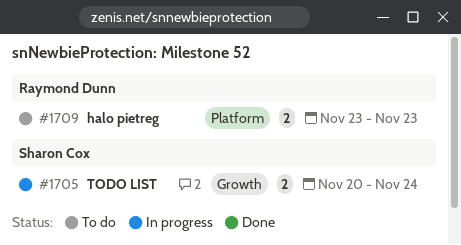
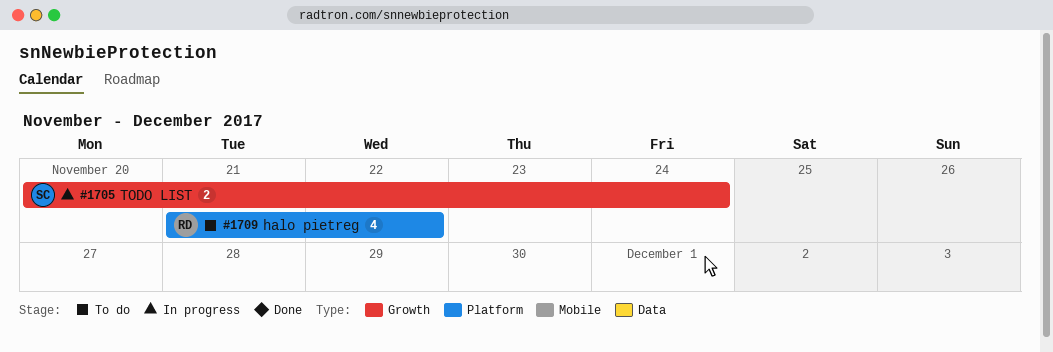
#1709, estimate: 2 -> 4
#1709, start: Nov 23 -> Nov 21
#1709, due: Nov 23 -> Nov 22

